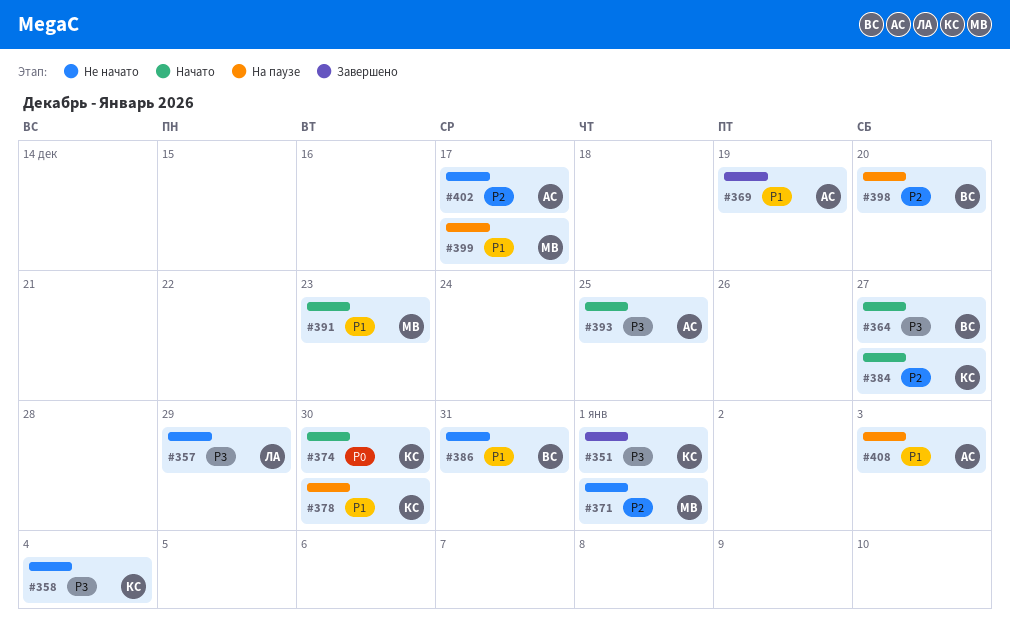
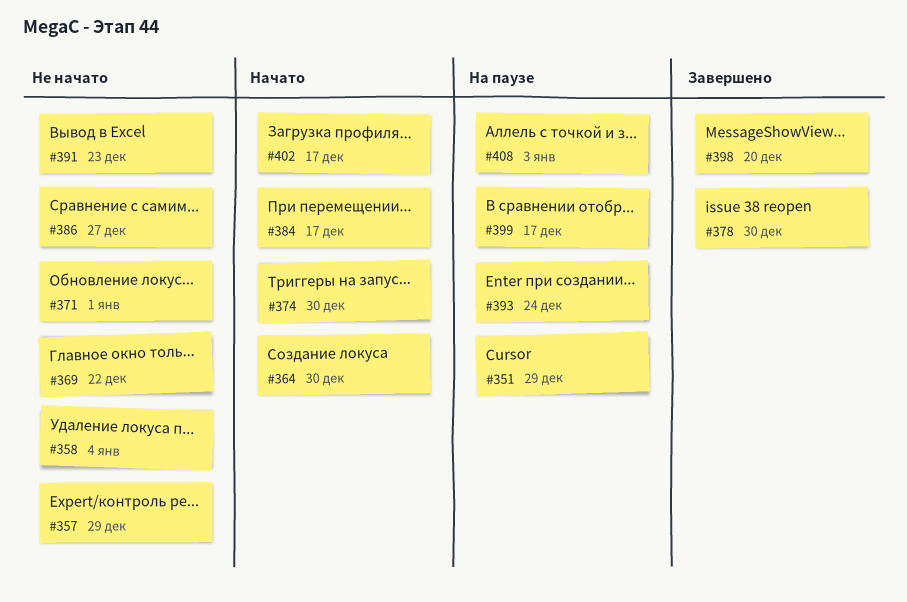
#351, status: Завершено -> На паузе
#351, due: Jan 1 -> Dec 29
#364, due: Dec 27 -> Dec 30
#369, status: Завершено -> Не начато
#369, due: Dec 19 -> Dec 22
#378, status: На паузе -> Завершено
#384, due: Dec 27 -> Dec 17
#386, due: Dec 31 -> Dec 27
#391, status: Начато -> Не начато
#393, status: Начато -> На паузе
#393, due: Dec 25 -> Dec 24
#398, status: На паузе -> Завершено
#402, status: Не начато -> Начато

